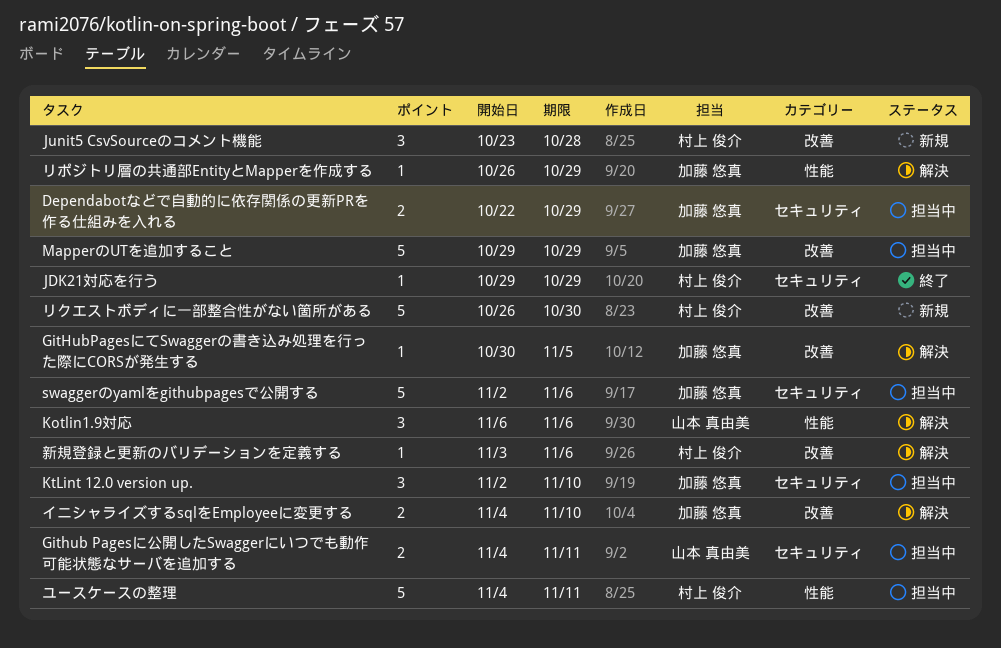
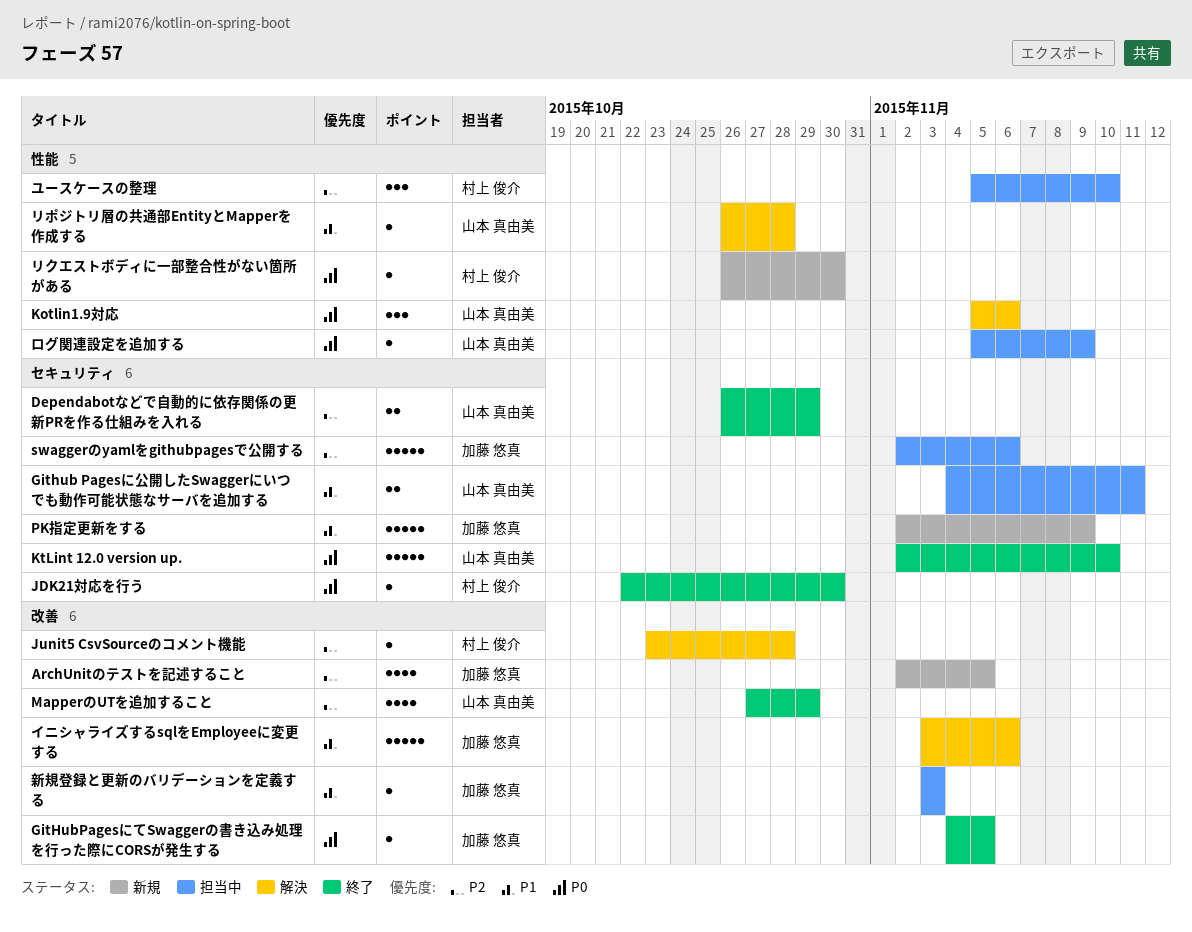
ArchUnitのテストを記述すること: none -> present
Dependabotなどで自動的に依存関係の更新PRを作る仕組みを入れる, status: 担当中 -> 終了
Dependabotなどで自動的に依存関係の更新PRを作る仕組みを入れる, owner: 加藤 悠真 -> 山本 真由美
Dependabotなどで自動的に依存関係の更新PRを作る仕組みを入れる, start: Oct 22 -> Oct 26
GitHubPagesにてSwaggerの書き込み処理を行った際にCORSが発生する, status: 解決 -> 終了
GitHubPagesにてSwaggerの書き込み処理を行った際にCORSが発生する, start: Oct 30 -> Nov 4
JDK21対応を行う, start: Oct 29 -> Oct 22
JDK21対応を行う, due: Oct 29 -> Oct 30
Junit5 CsvSourceのコメント機能, status: 新規 -> 解決
Junit5 CsvSourceのコメント機能, estimate: 3 -> 1
Kotlin1.9対応, start: Nov 6 -> Nov 5
KtLint 12.0 version up., status: 担当中 -> 終了
KtLint 12.0 version up., owner: 加藤 悠真 -> 山本 真由美
KtLint 12.0 version up., estimate: 3 -> 5
MapperのUTを追加すること, status: 担当中 -> 終了
MapperのUTを追加すること, owner: 加藤 悠真 -> 山本 真由美
MapperのUTを追加すること, estimate: 5 -> 4
MapperのUTを追加すること, start: Oct 29 -> Oct 27
PK指定更新をする: none -> present
イニシャライズするsqlをEmployeeに変更する, estimate: 2 -> 5
イニシャライズするsqlをEmployeeに変更する, start: Nov 4 -> Nov 3
イニシャライズするsqlをEmployeeに変更する, due: Nov 10 -> Nov 6
ユースケースの整理, estimate: 5 -> 3
ユースケースの整理, start: Nov 4 -> Nov 5
ユースケースの整理, due: Nov 11 -> Nov 10
リクエストボディに一部整合性がない箇所がある, label: 改善 -> 性能
リクエストボディに一部整合性がない箇所がある, estimate: 5 -> 1
リポジトリ層の共通部EntityとMapperを作成する, owner: 加藤 悠真 -> 山本 真由美
リポジトリ層の共通部EntityとMapperを作成する, due: Oct 29 -> Oct 28
ログ関連設定を追加する: none -> present
新規登録と更新のバリデーションを定義する, status: 解決 -> 担当中
新規登録と更新のバリデーションを定義する, owner: 村上 俊介 -> 加藤 悠真
新規登録と更新のバリデーションを定義する, due: Nov 6 -> Nov 3

